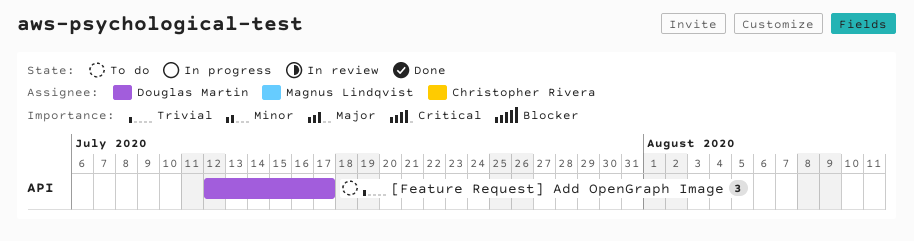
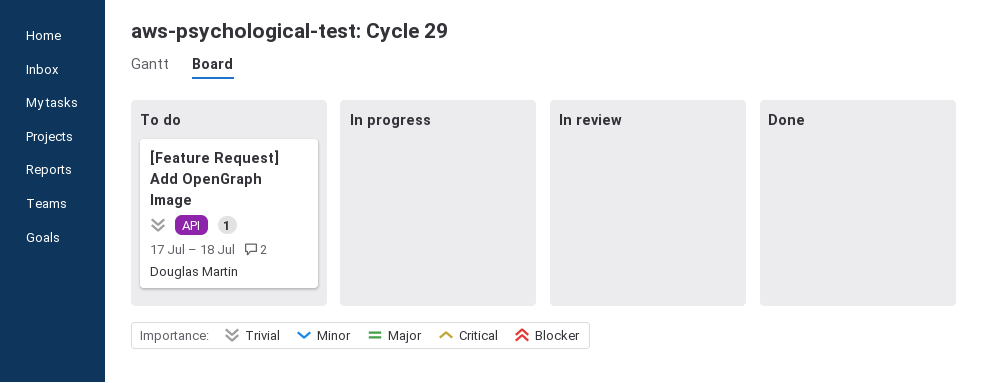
[Feature Request] Add OpenGraph Image, estimate: 3 -> 1
[Feature Request] Add OpenGraph Image, start: Jul 12 -> Jul 17
[Feature Request] Add OpenGraph Image, due: Jul 17 -> Jul 18

